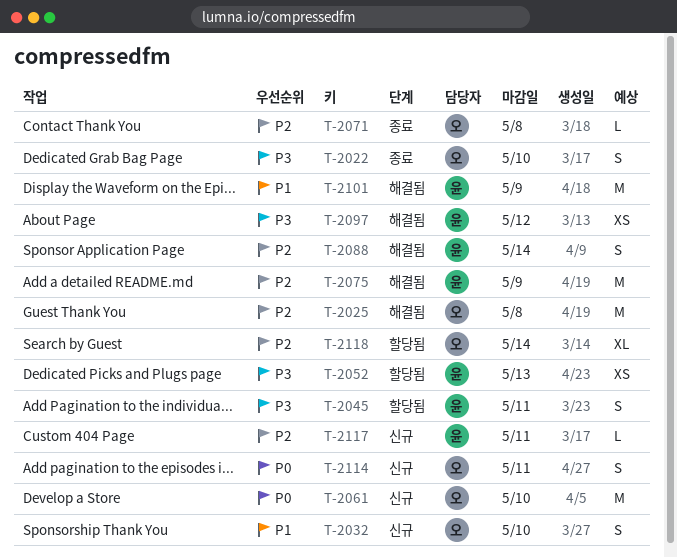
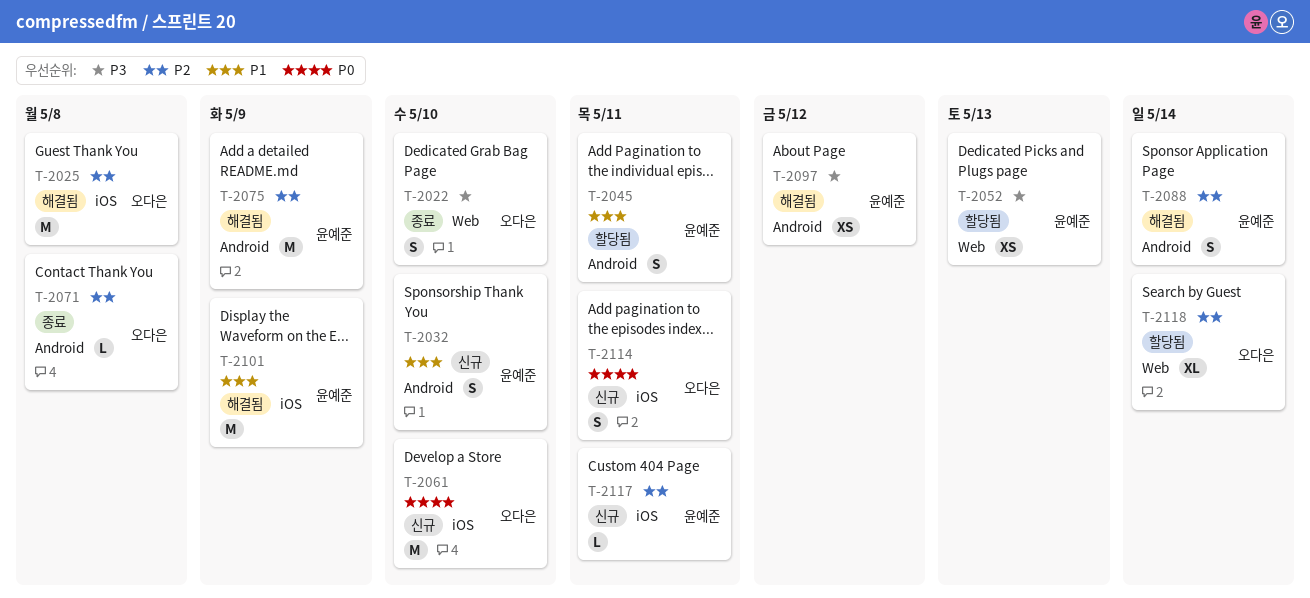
T-2032, owner: 오다은 -> 윤예준
T-2045, priority: P3 -> P1

